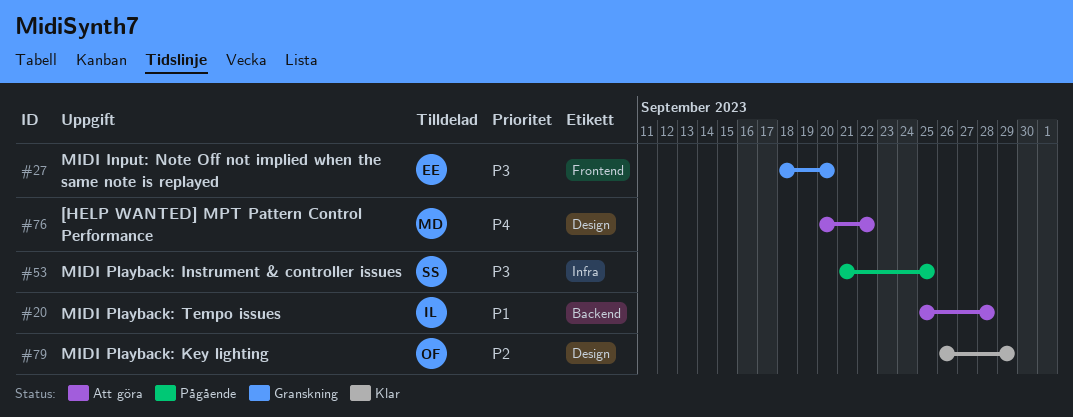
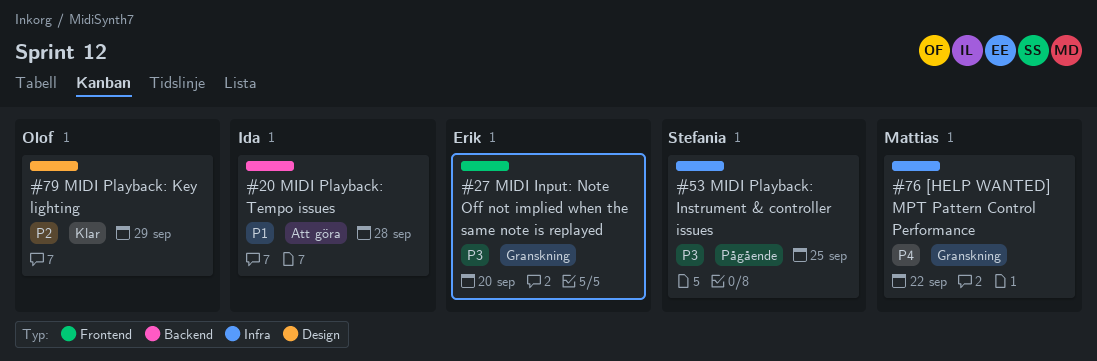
#76, status: Att göra -> Granskning
#76, label: Design -> Infra

